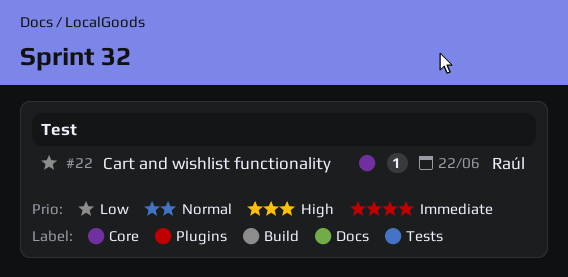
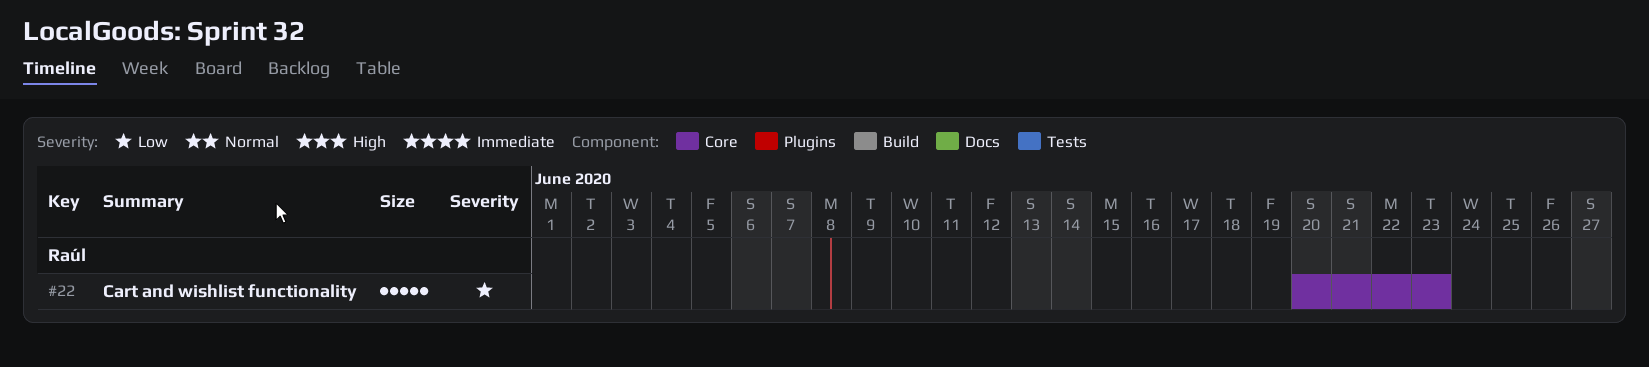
#22, estimate: 1 -> 5
#22, due: Jun 22 -> Jun 23

